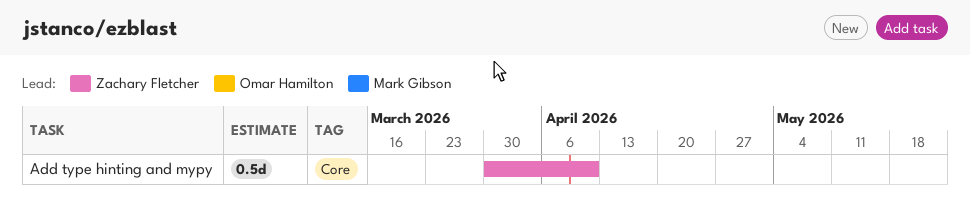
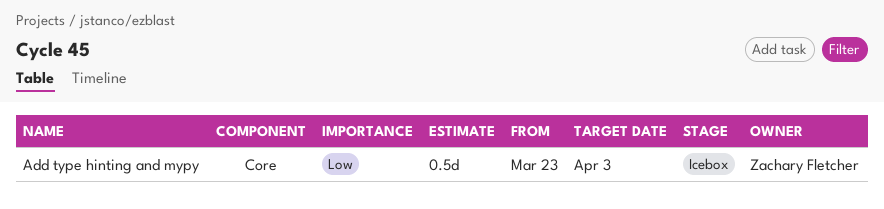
Add type hinting and mypy, start: Mar 30 -> Mar 23
Add type hinting and mypy, due: Apr 10 -> Apr 3

